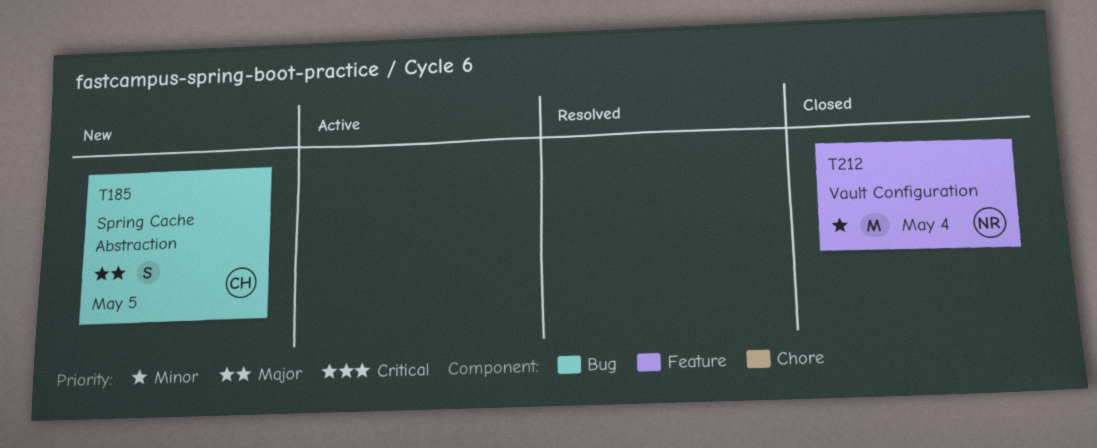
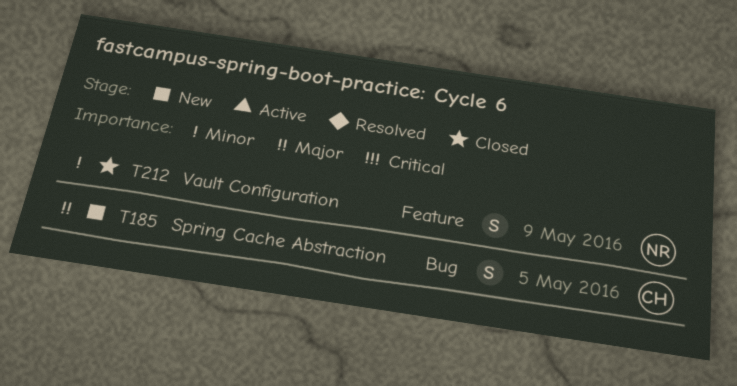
T212, estimate: M -> S
T212, due: May 4 -> May 9

